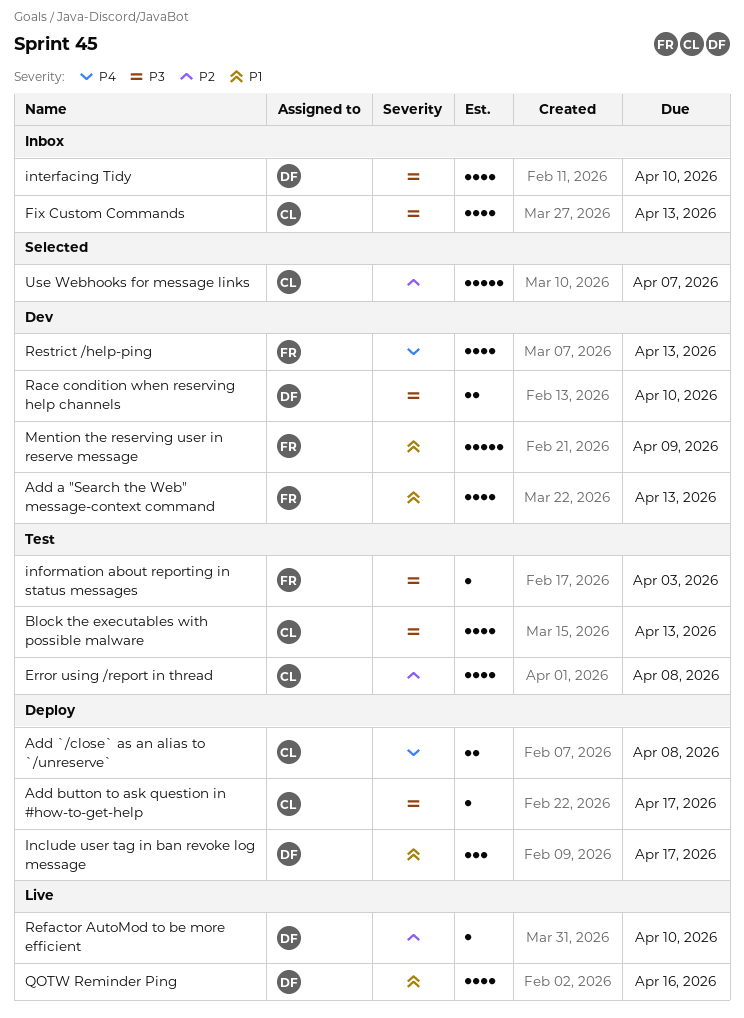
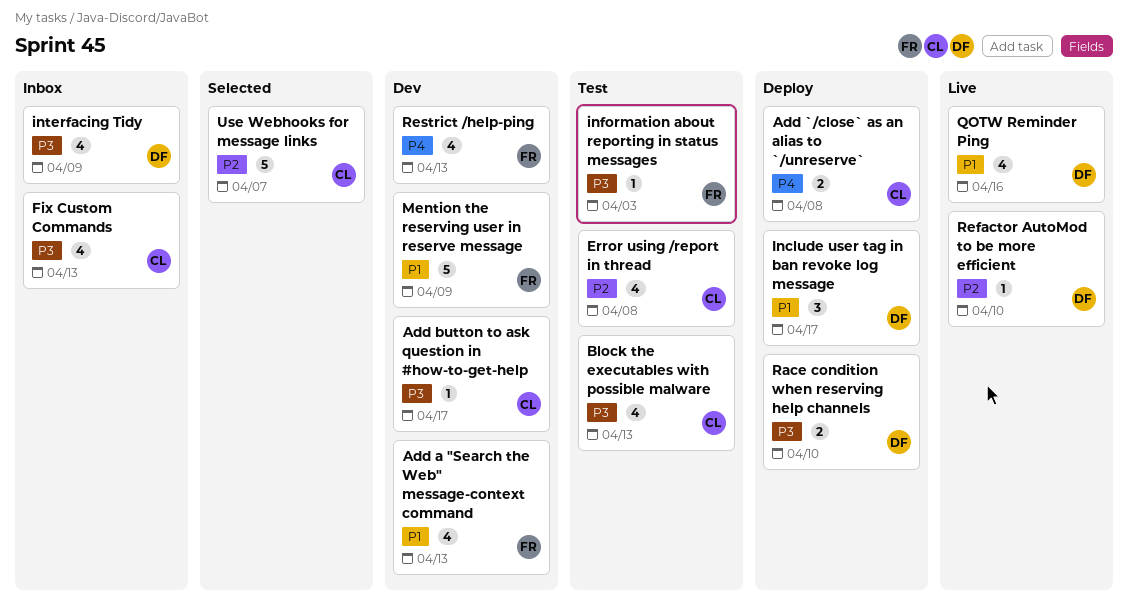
Add button to ask question in #how-to-get-help, status: Deploy -> Dev
interfacing Tidy, due: Apr 10 -> Apr 9
Race condition when reserving help channels, status: Dev -> Deploy

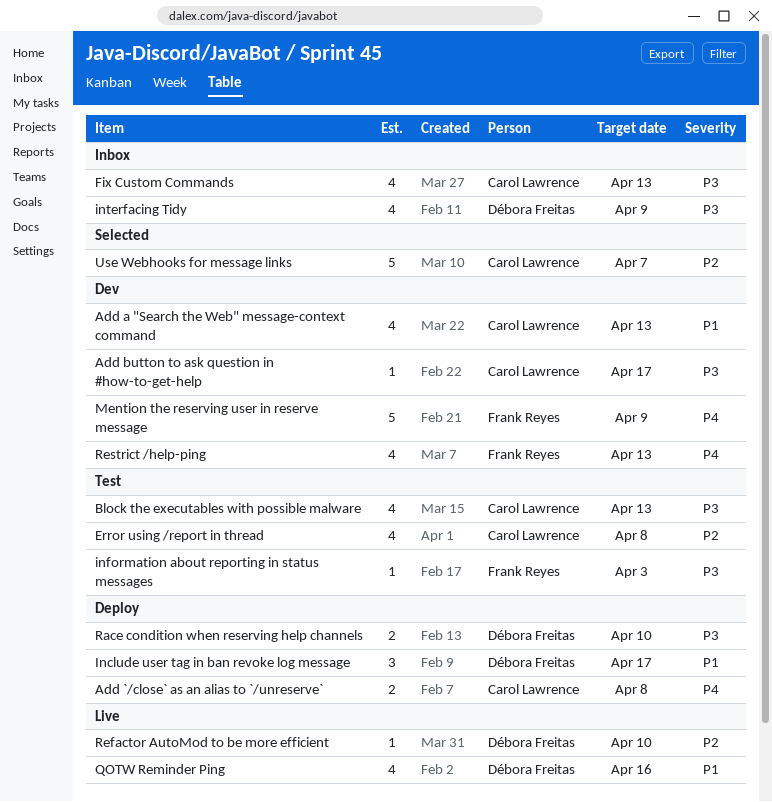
Add a "Search the Web" message-context command, owner: Frank Reyes -> Carol Lawrence
Mention the reserving user in reserve message, priority: P1 -> P4

